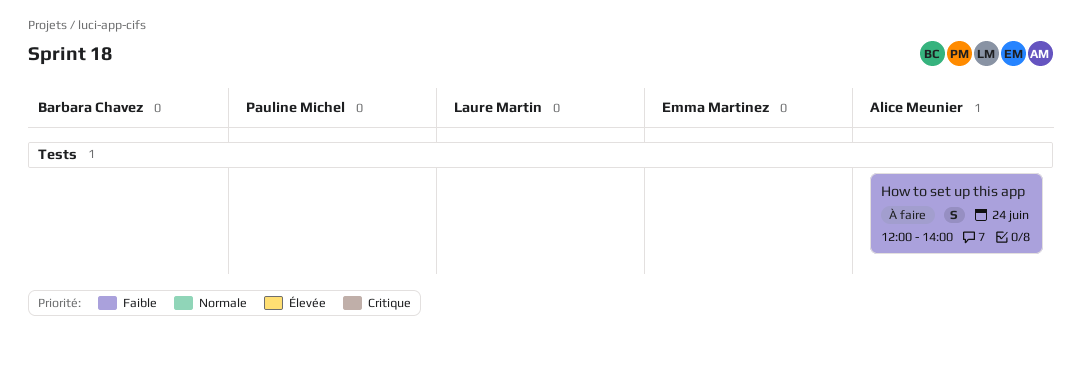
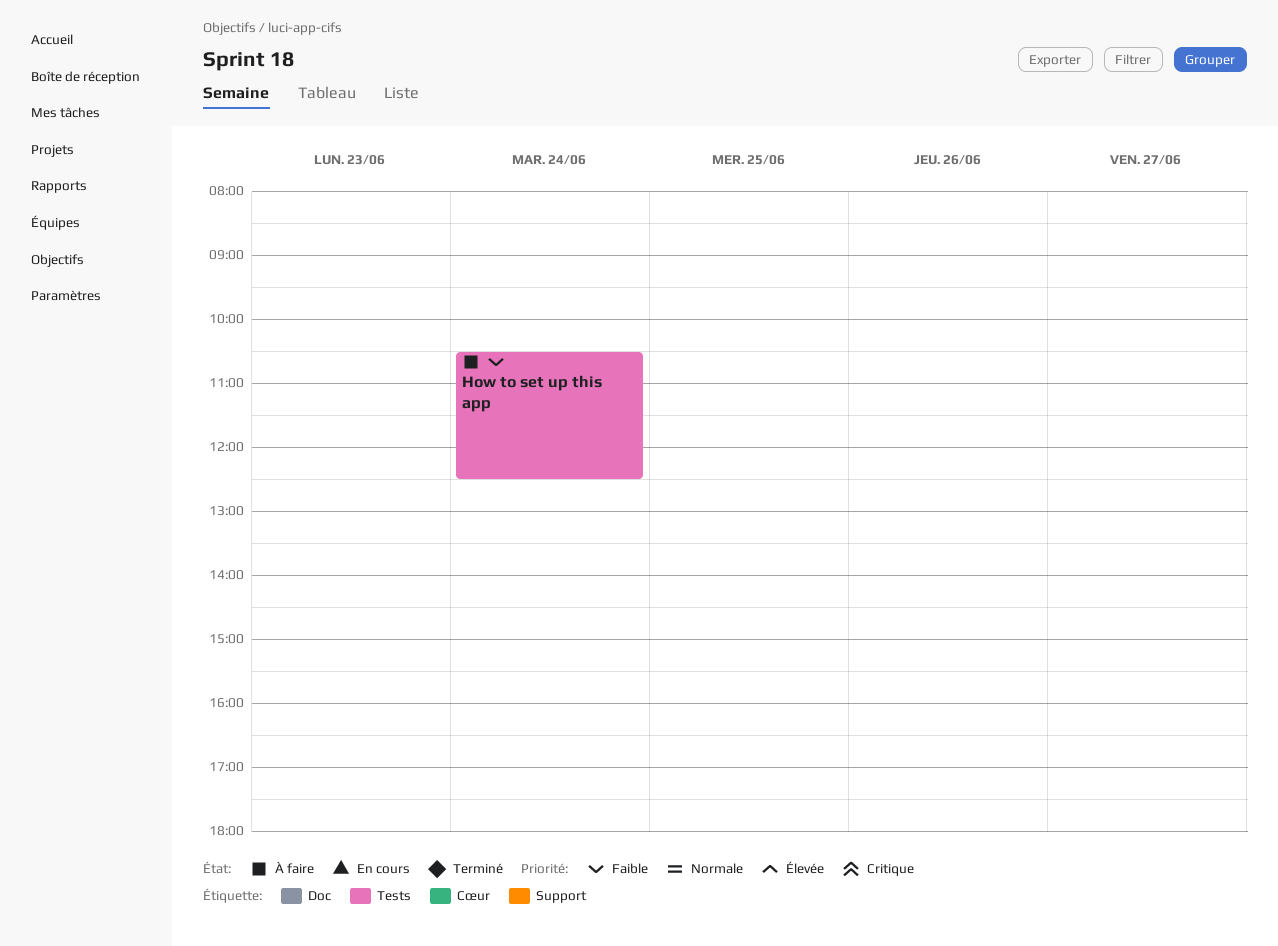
How to set up this app, begins: 12:00 -> 10:30
How to set up this app, ends: 14:00 -> 12:30

